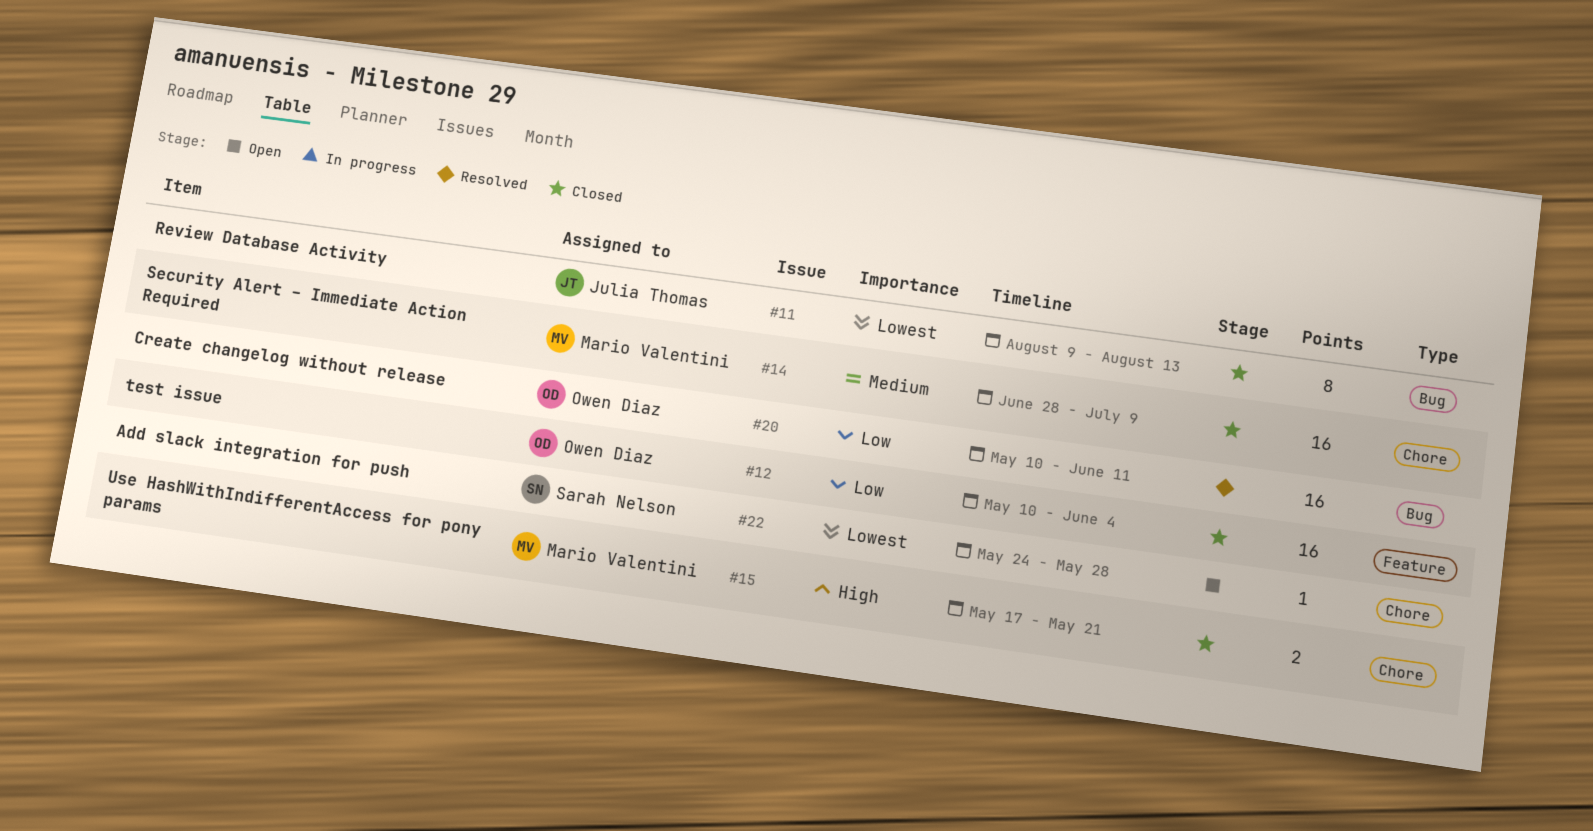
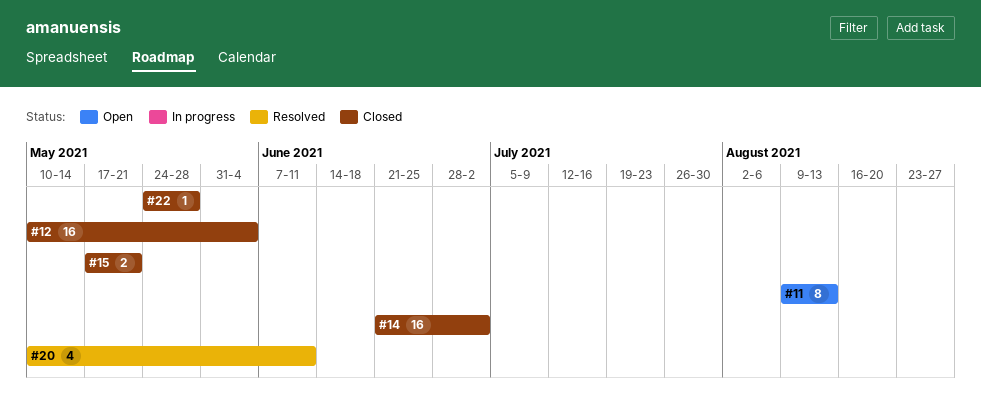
#11, status: Closed -> Open
#14, start: Jun 28 -> Jun 21
#14, due: Jul 9 -> Jul 2
#20, estimate: 16 -> 4
#22, status: Open -> Closed

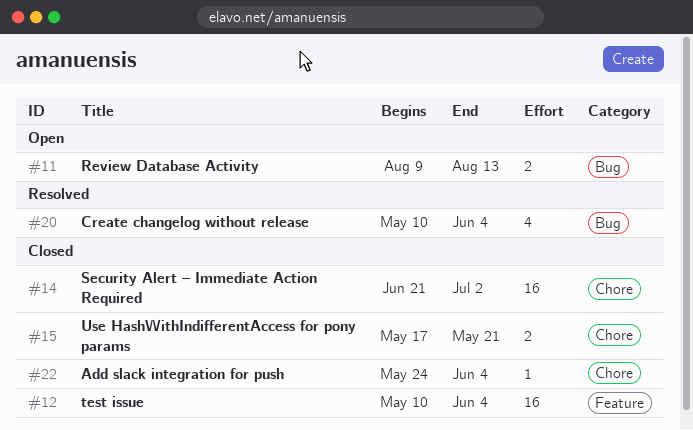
#11, estimate: 8 -> 2
#20, due: Jun 11 -> Jun 4
#22, due: May 28 -> Jun 4

